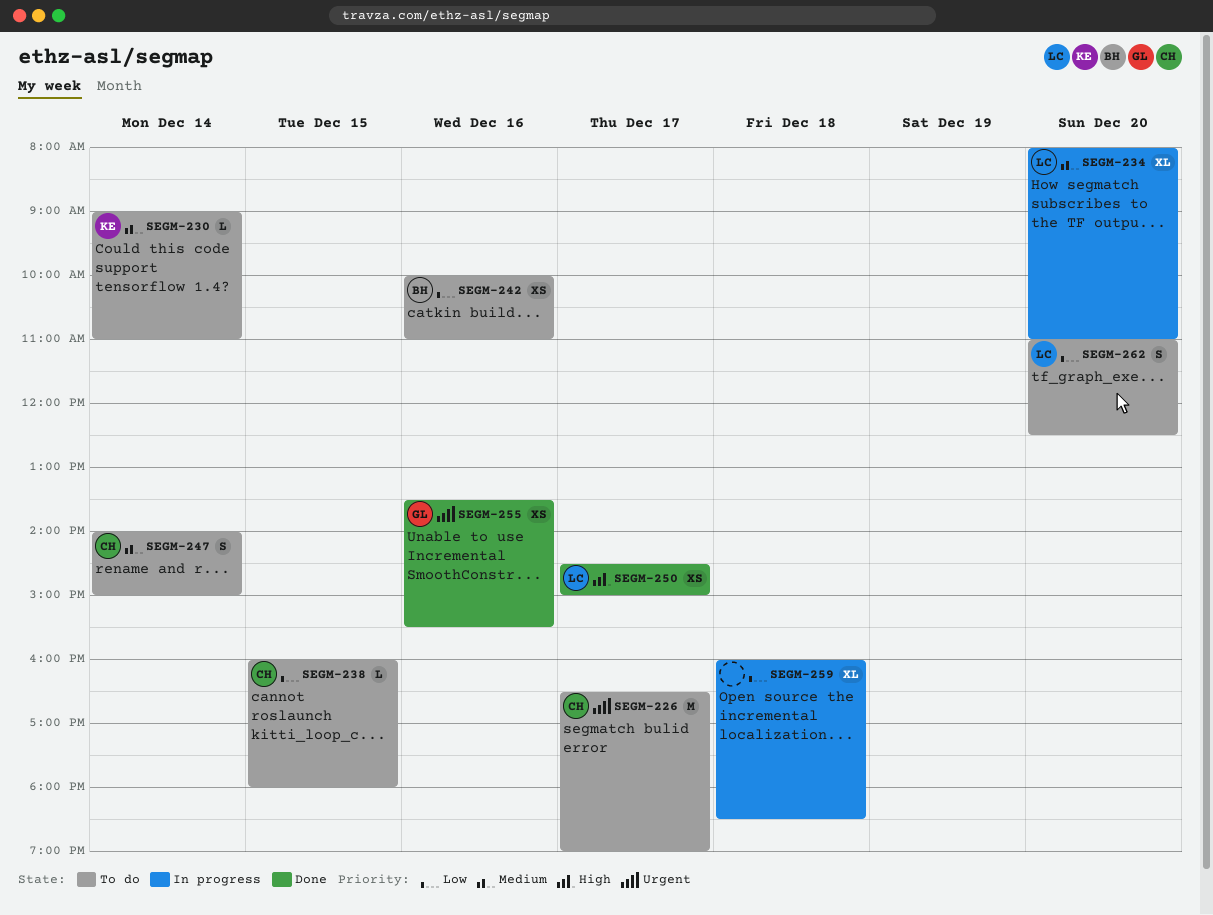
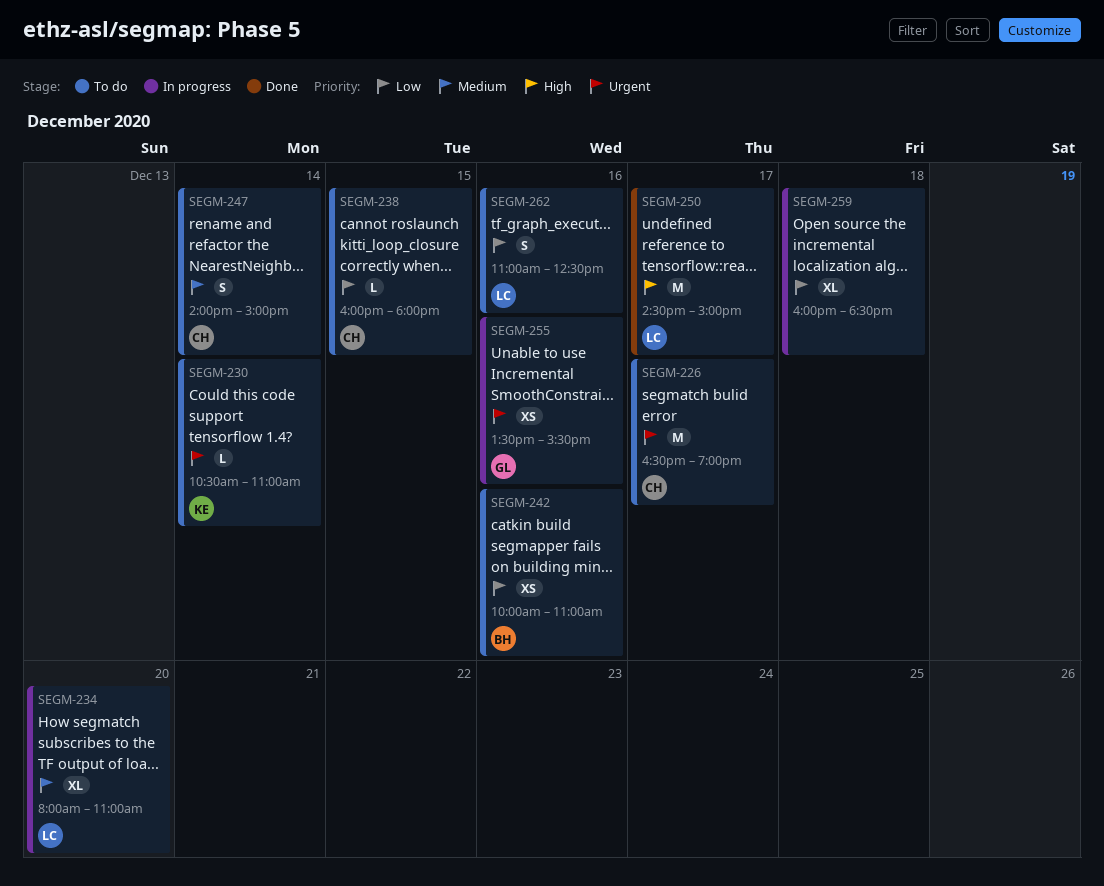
SEGM-230, priority: Medium -> Urgent
SEGM-230, begins: 09:00 -> 10:30
SEGM-250, estimate: XS -> M
SEGM-255, status: Done -> In progress
SEGM-262, day: Dec 20 -> Dec 16

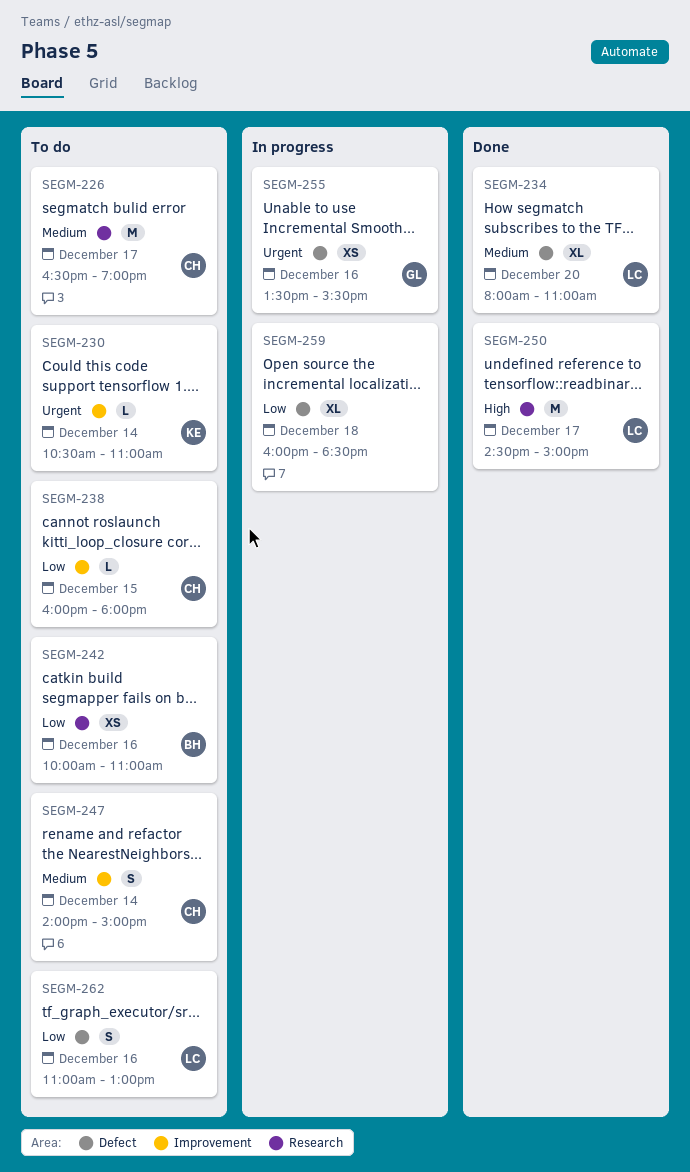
SEGM-226, priority: Urgent -> Medium
SEGM-234, status: In progress -> Done
SEGM-262, ends: 12:30 -> 13:00

